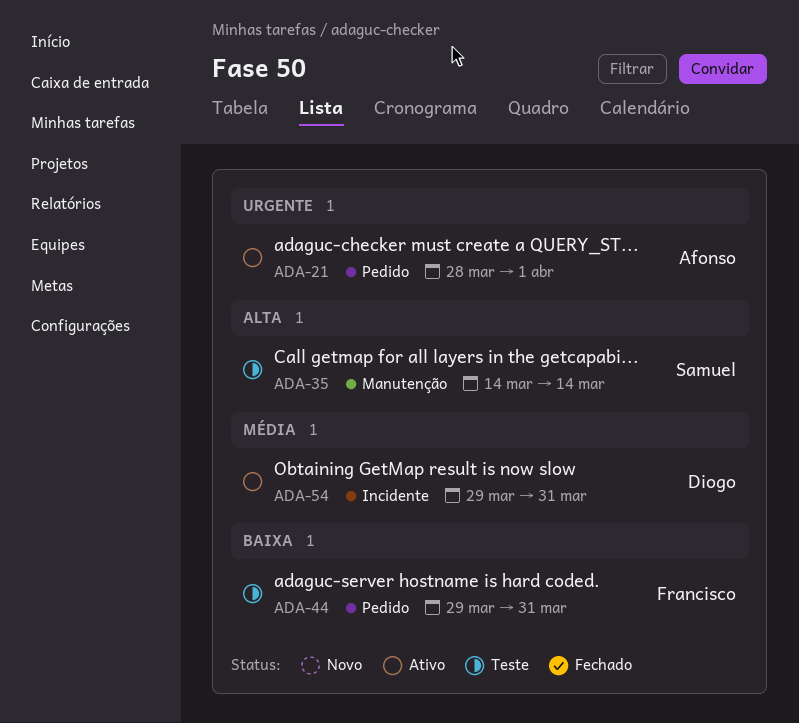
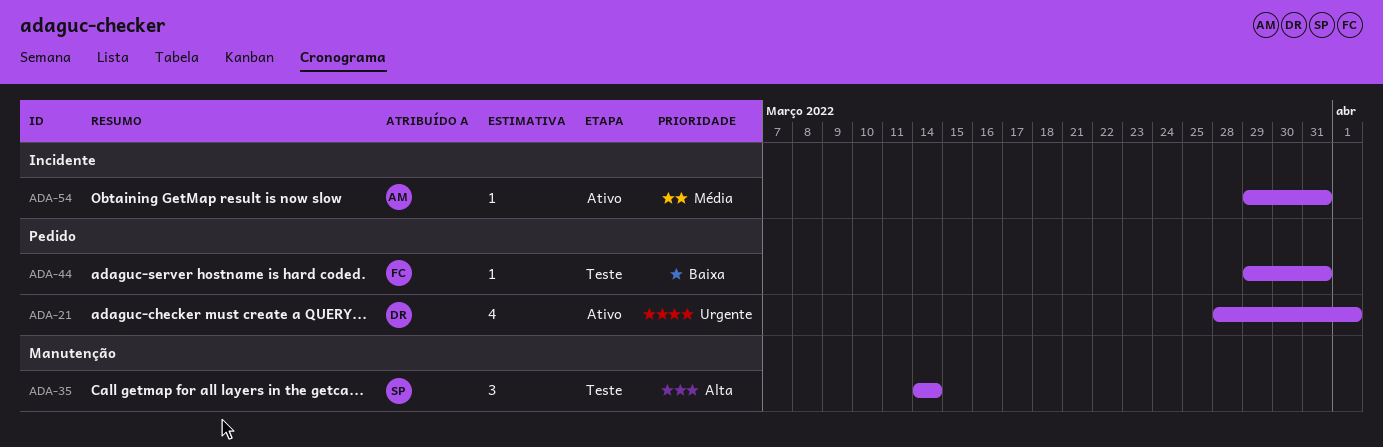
ADA-21, owner: Afonso -> Diogo
ADA-54, owner: Diogo -> Afonso

